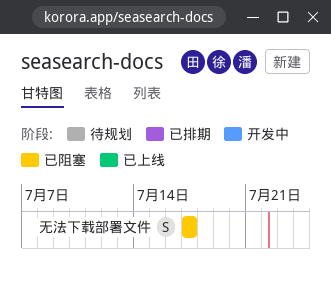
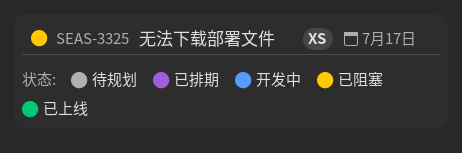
无法下载部署文件, estimate: S -> XS

